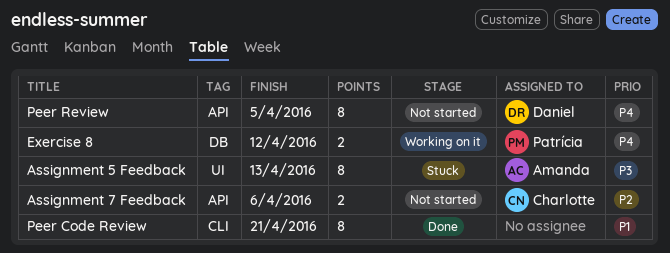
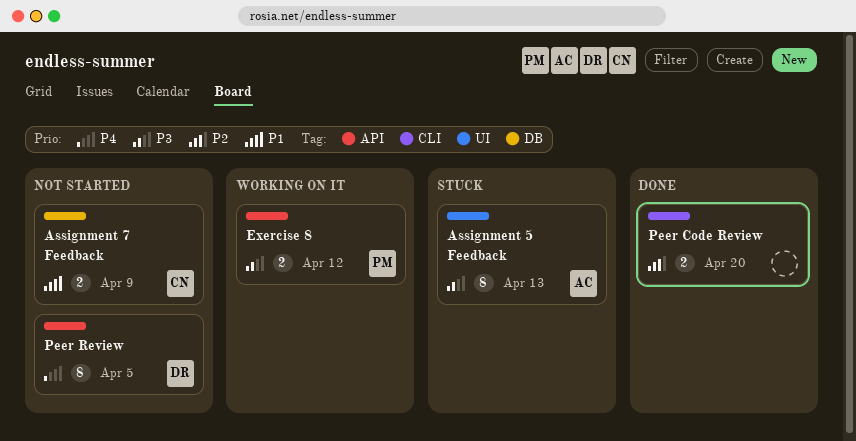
Assignment 7 Feedback, priority: P2 -> P1
Assignment 7 Feedback, label: API -> DB
Assignment 7 Feedback, due: Apr 6 -> Apr 9
Exercise 8, priority: P4 -> P3
Exercise 8, label: DB -> API
Peer Code Review, priority: P1 -> P2
Peer Code Review, estimate: 8 -> 2
Peer Code Review, due: Apr 21 -> Apr 20

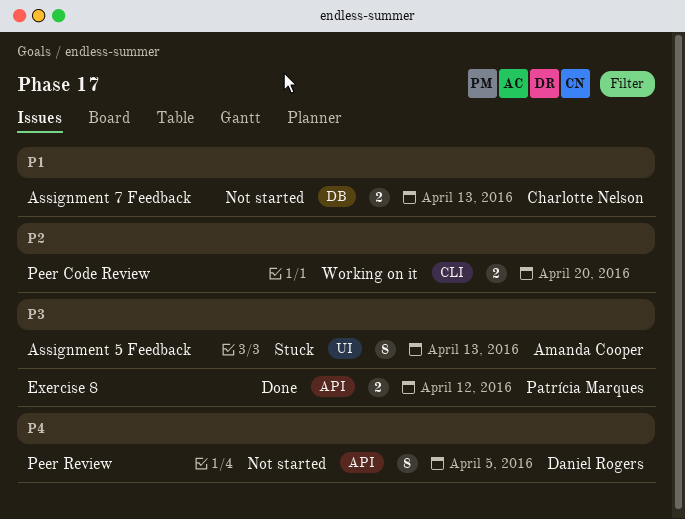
Assignment 7 Feedback, due: Apr 9 -> Apr 13
Exercise 8, status: Working on it -> Done
Peer Code Review, status: Done -> Working on it

